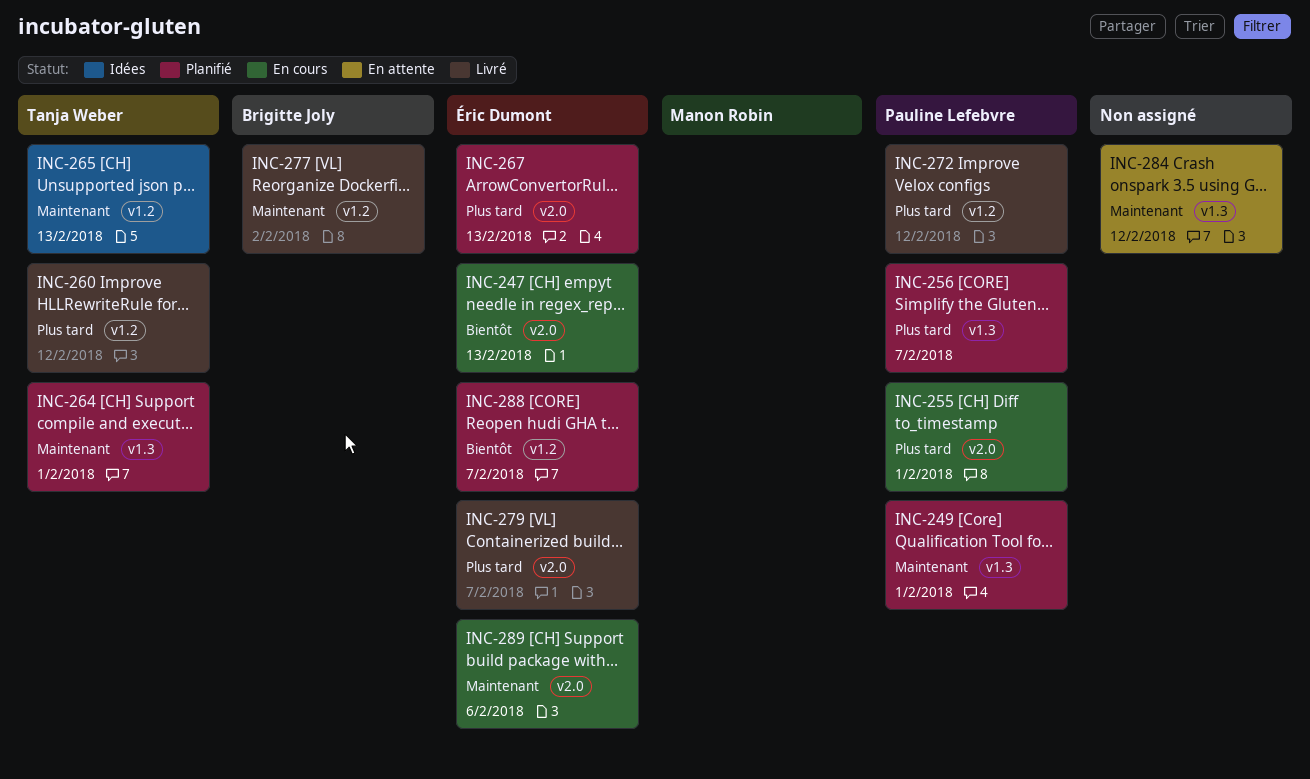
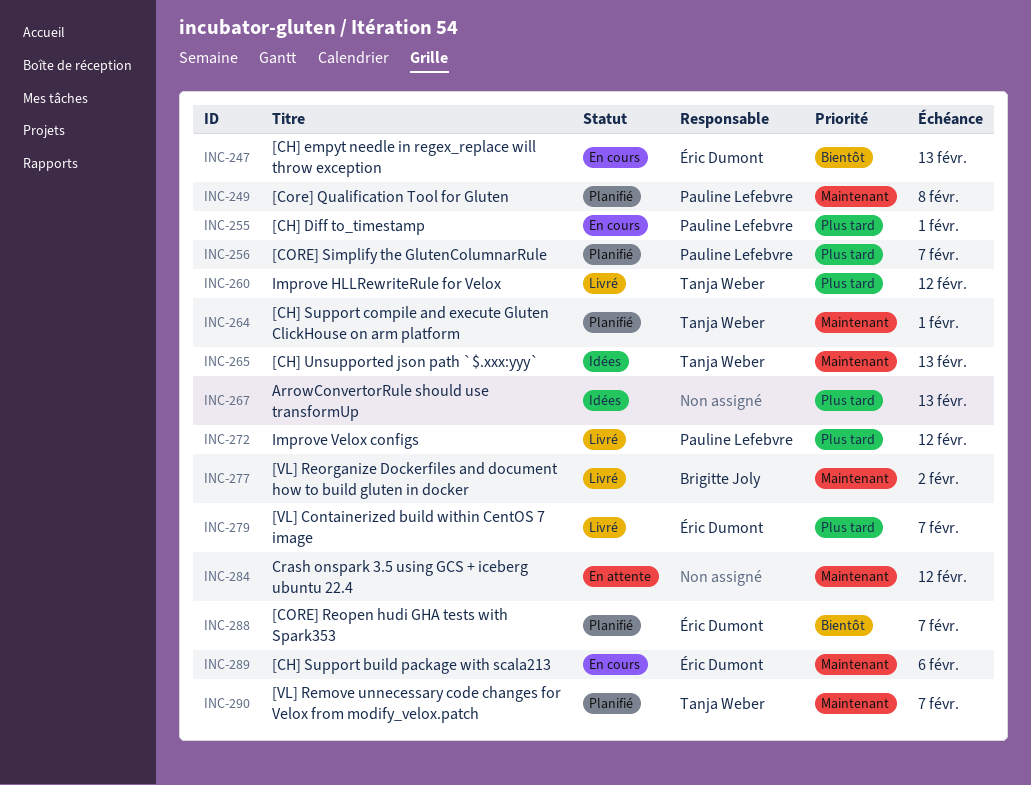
INC-249, due: Feb 1 -> Feb 8
INC-267, status: Planifié -> Idées
INC-267, owner: Éric Dumont -> none
INC-290: none -> present

